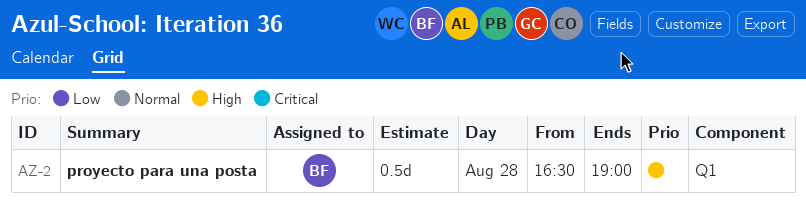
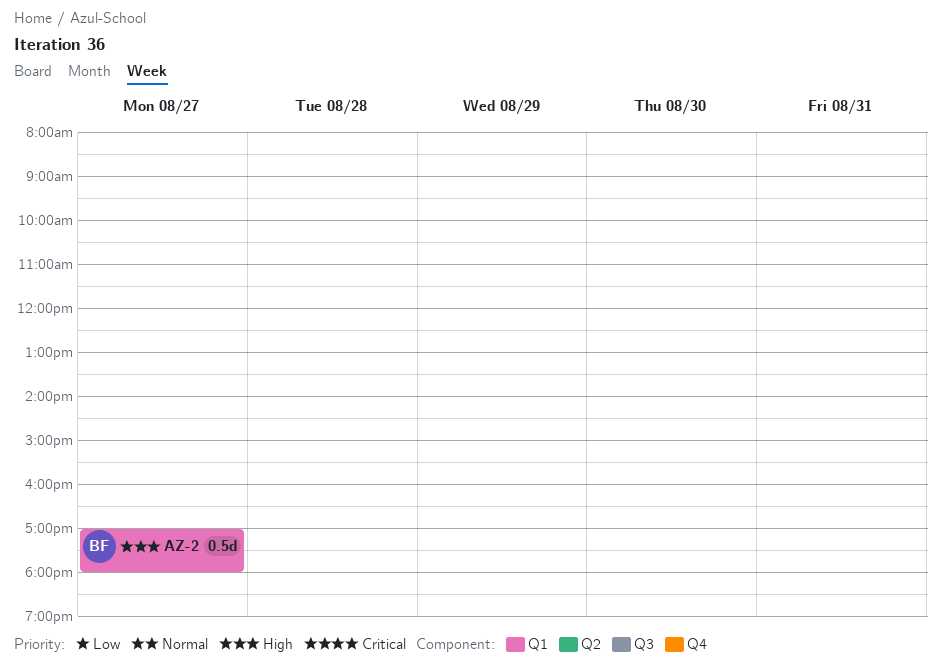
AZ-2, day: Aug 28 -> Aug 27
AZ-2, begins: 16:30 -> 17:00
AZ-2, ends: 19:00 -> 18:00

